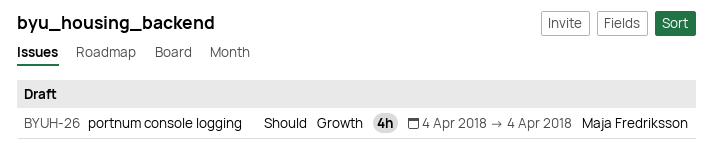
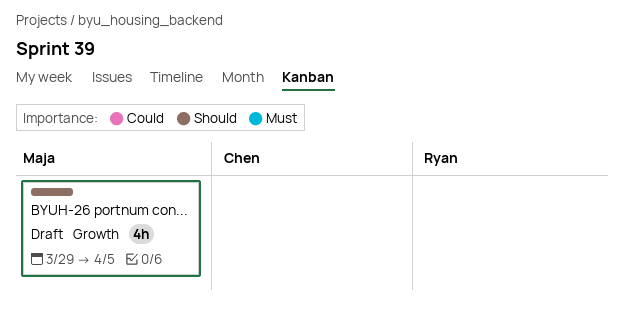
BYUH-26, start: Apr 4 -> Mar 29
BYUH-26, due: Apr 4 -> Apr 5

